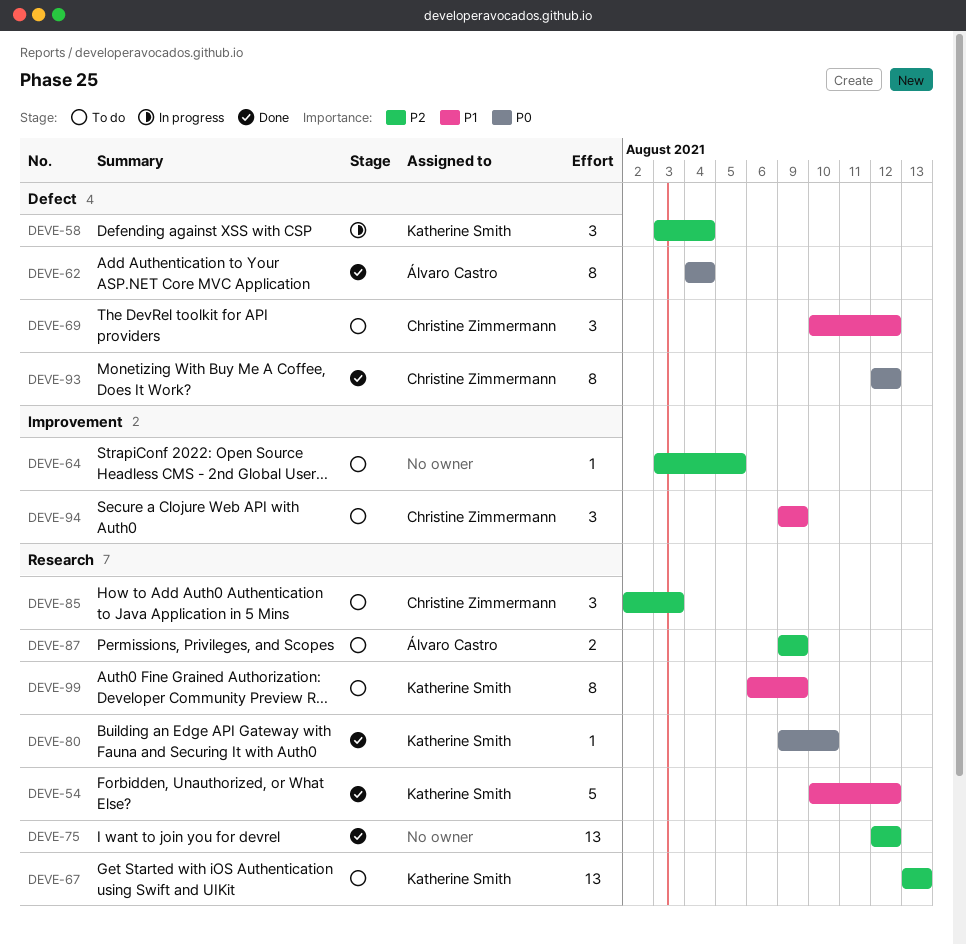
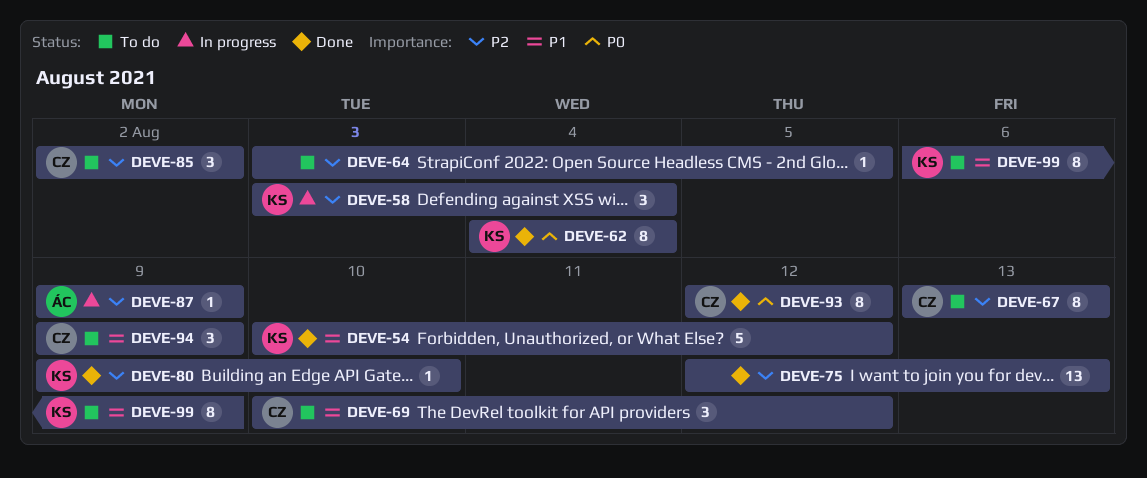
DEVE-62, owner: Álvaro Castro -> Katherine Smith
DEVE-67, owner: Katherine Smith -> Christine Zimmermann
DEVE-67, estimate: 13 -> 8
DEVE-75, due: Aug 12 -> Aug 13
DEVE-80, priority: P0 -> P2
DEVE-85, due: Aug 3 -> Aug 2
DEVE-87, status: To do -> In progress
DEVE-87, estimate: 2 -> 1

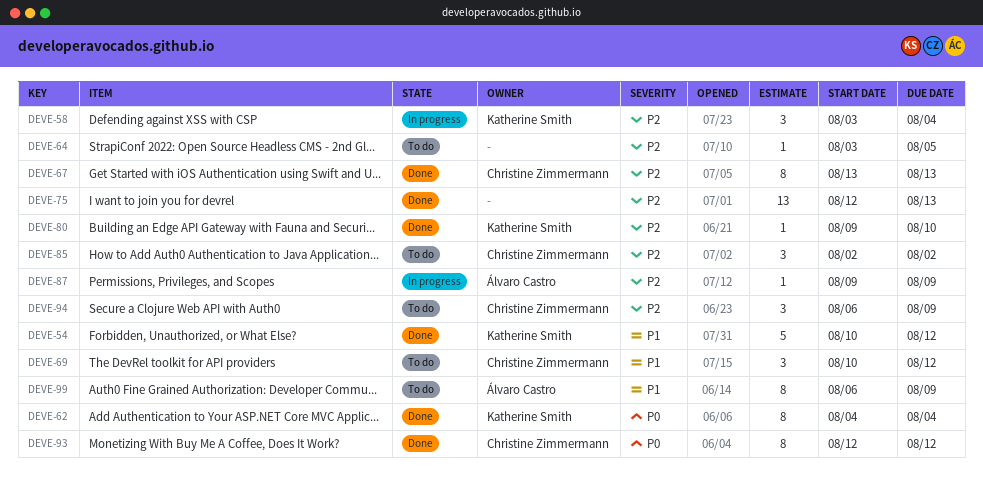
DEVE-67, status: To do -> Done
DEVE-94, priority: P1 -> P2
DEVE-94, start: Aug 9 -> Aug 6
DEVE-99, owner: Katherine Smith -> Álvaro Castro

